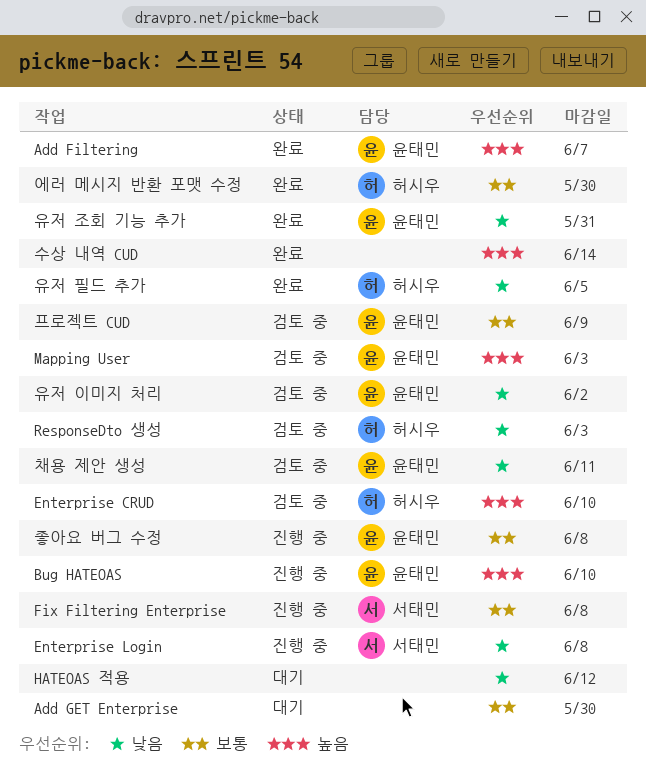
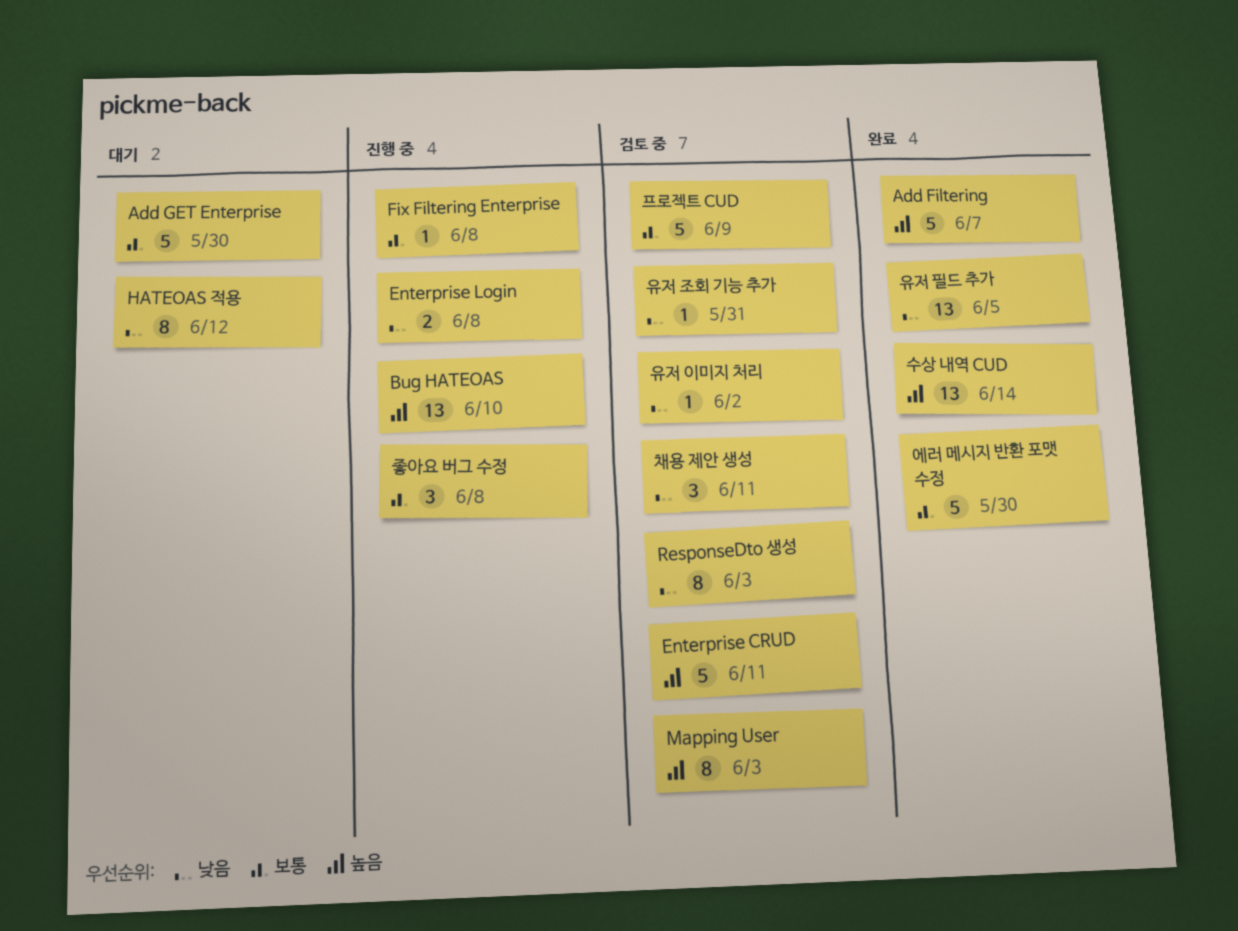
Enterprise CRUD, due: Jun 10 -> Jun 11
유저 조회 기능 추가, status: 완료 -> 검토 중

